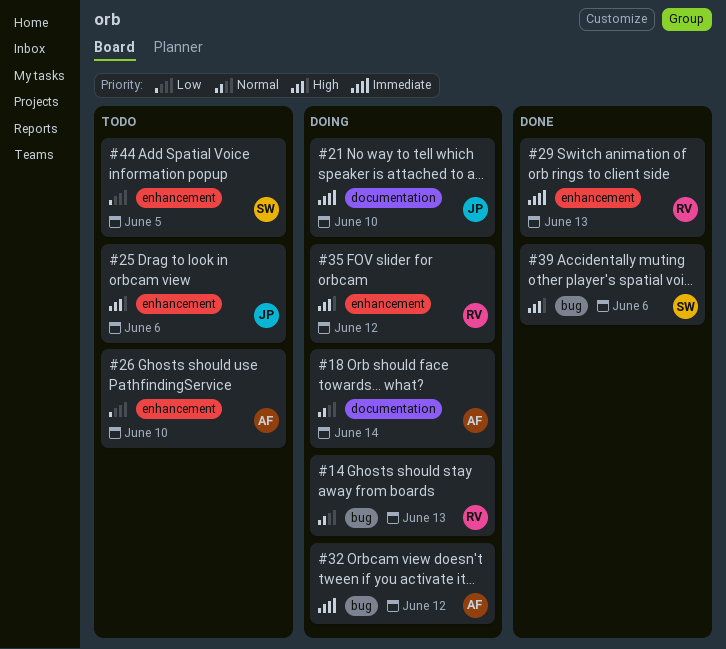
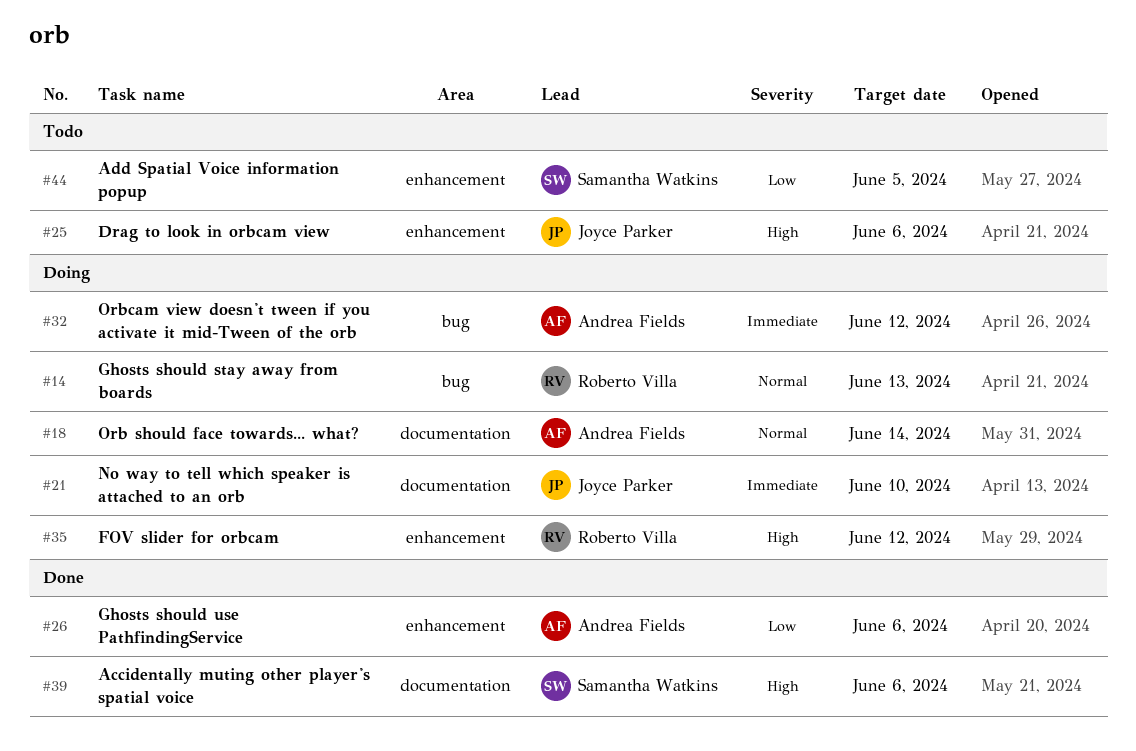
#26, status: Todo -> Done
#26, due: Jun 10 -> Jun 6
#29: present -> none
#39, label: bug -> documentation

